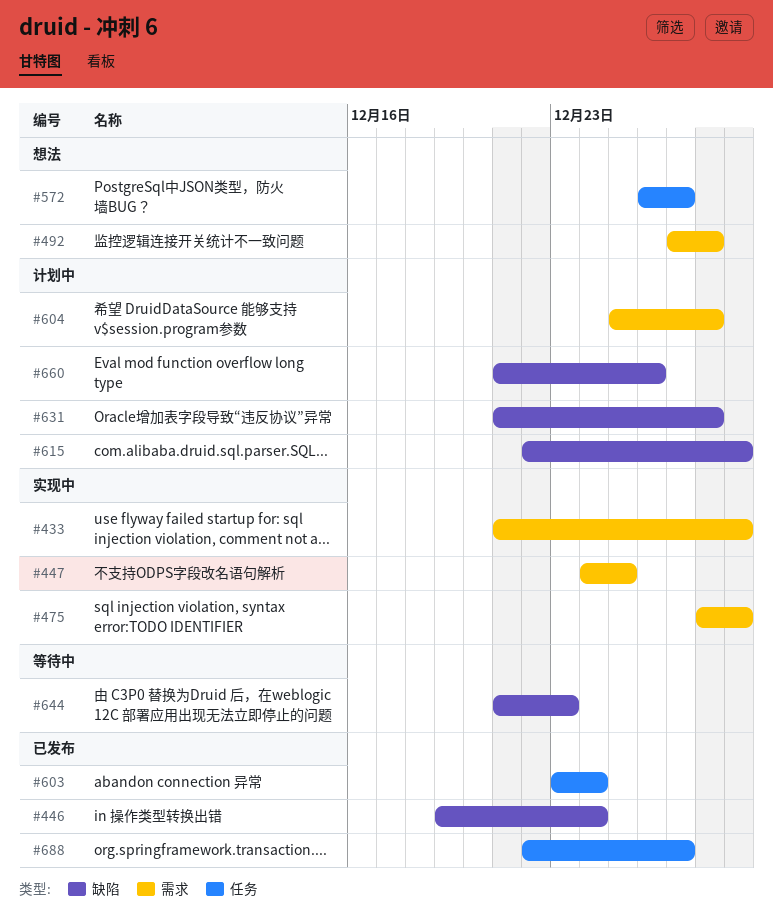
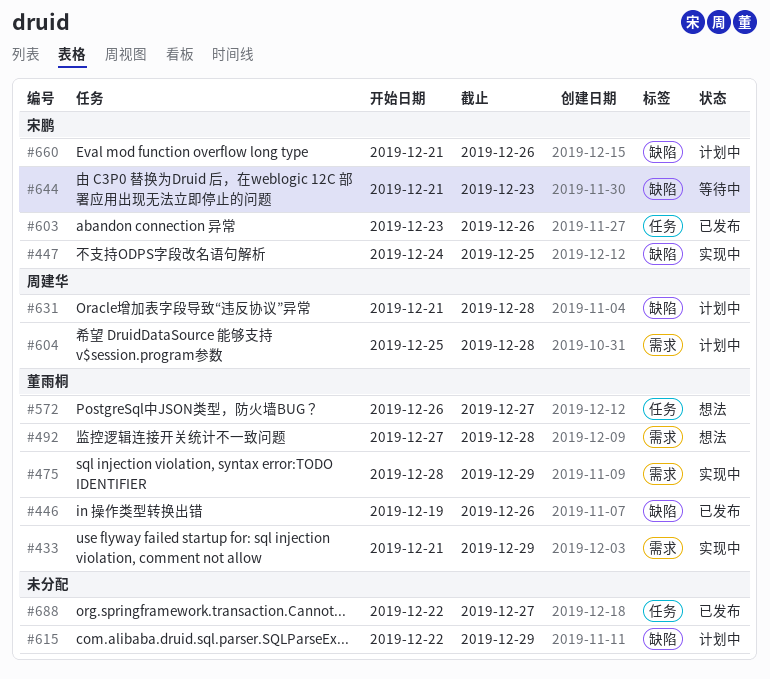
#446, due: Dec 24 -> Dec 26
#447, label: 需求 -> 缺陷
#603, due: Dec 24 -> Dec 26

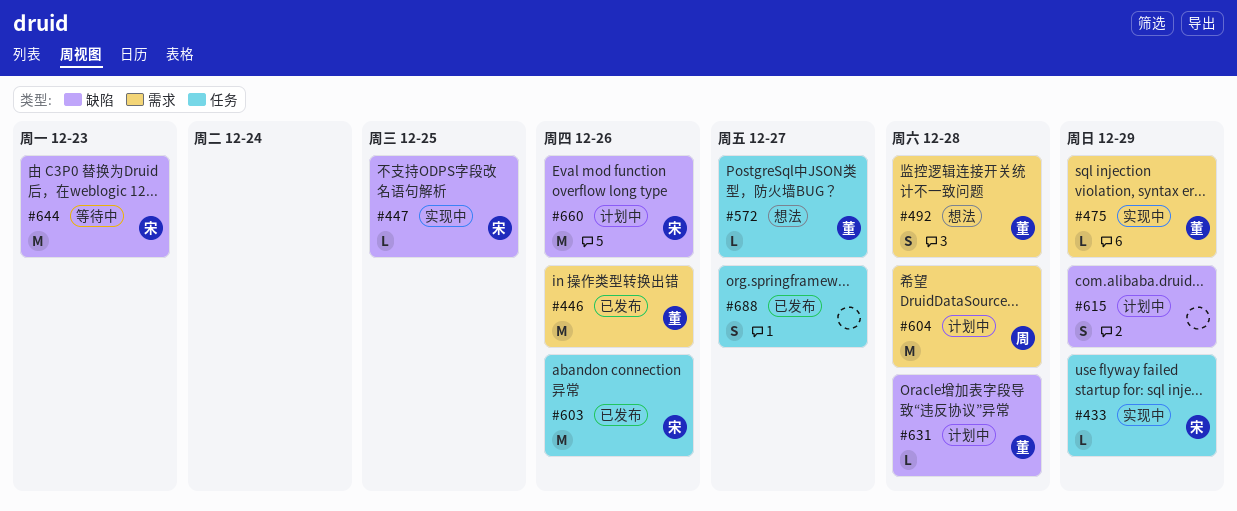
#433, owner: 董雨桐 -> 宋鹏
#433, label: 需求 -> 任务
#446, label: 缺陷 -> 需求
#631, owner: 周建华 -> 董雨桐

